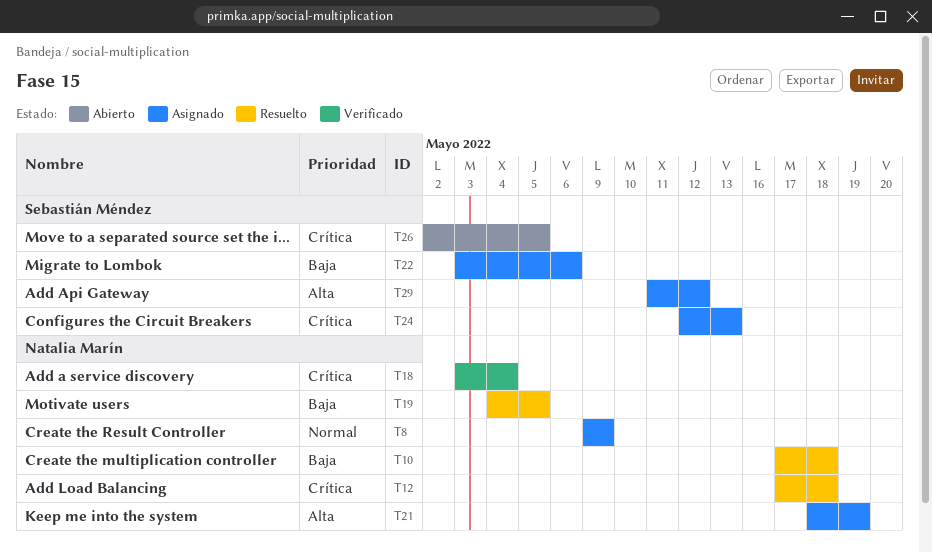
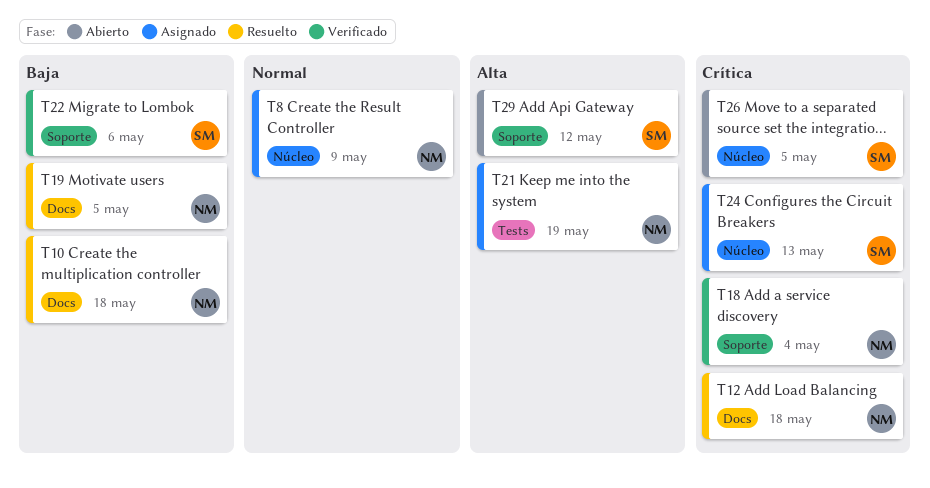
T22, status: Asignado -> Verificado
T29, status: Asignado -> Abierto

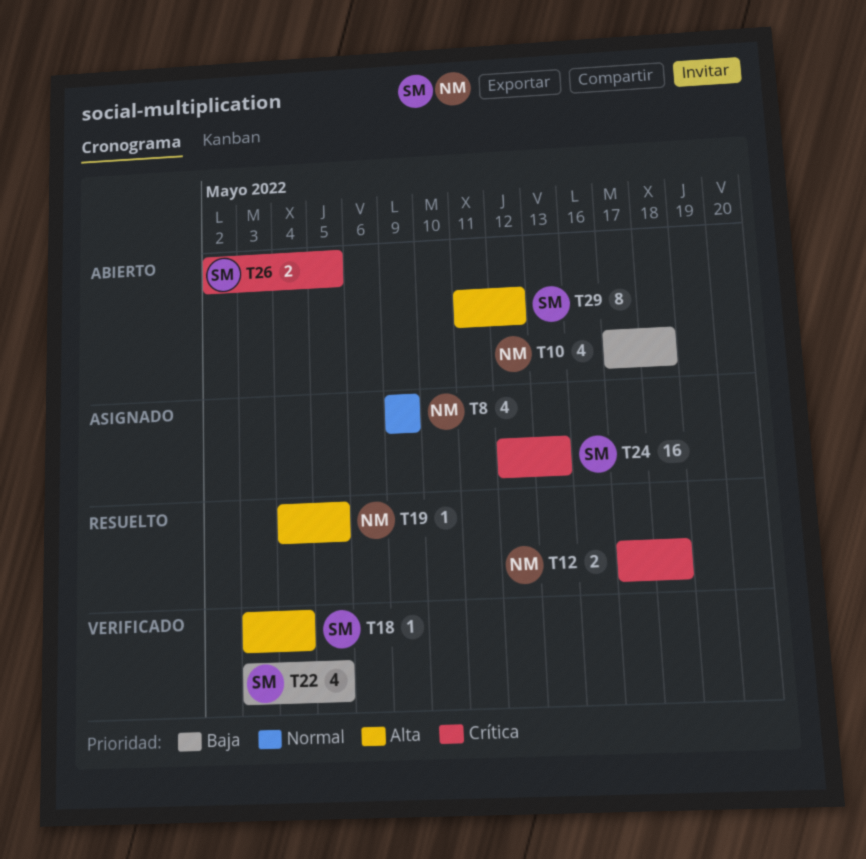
T10, status: Resuelto -> Abierto
T18, owner: NM -> SM
T18, priority: Crítica -> Alta
T19, priority: Baja -> Alta
T21: present -> none
T22, due: May 6 -> May 5

